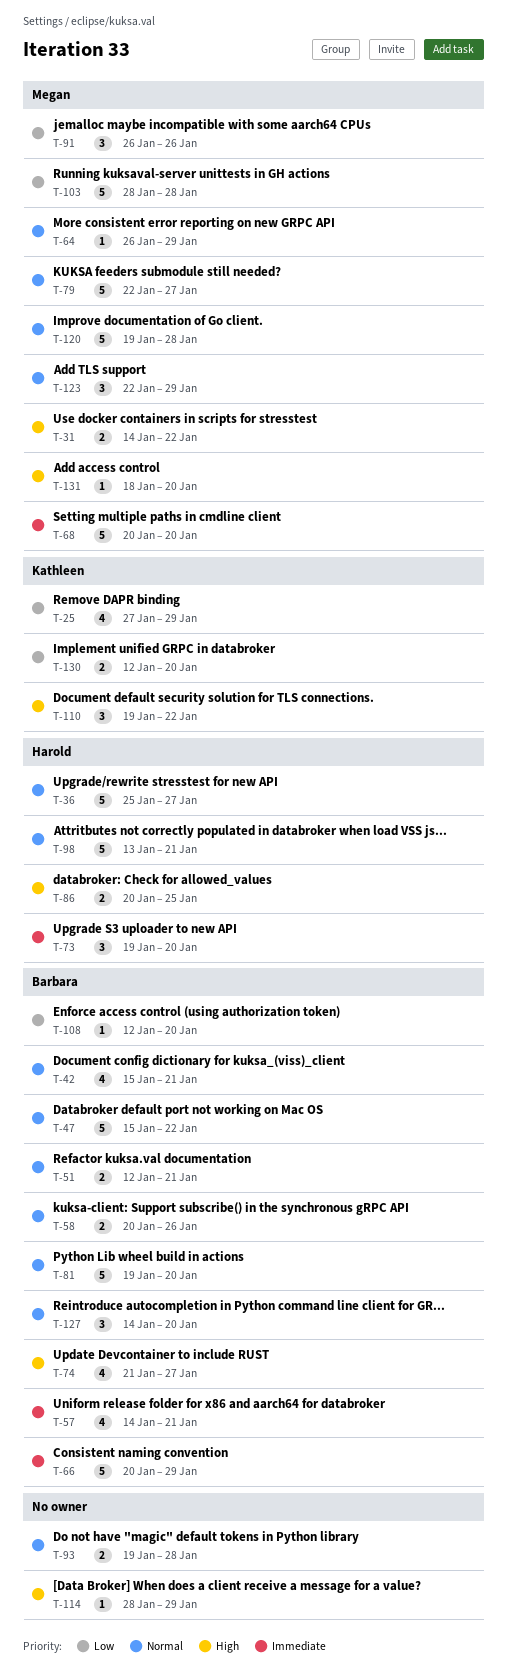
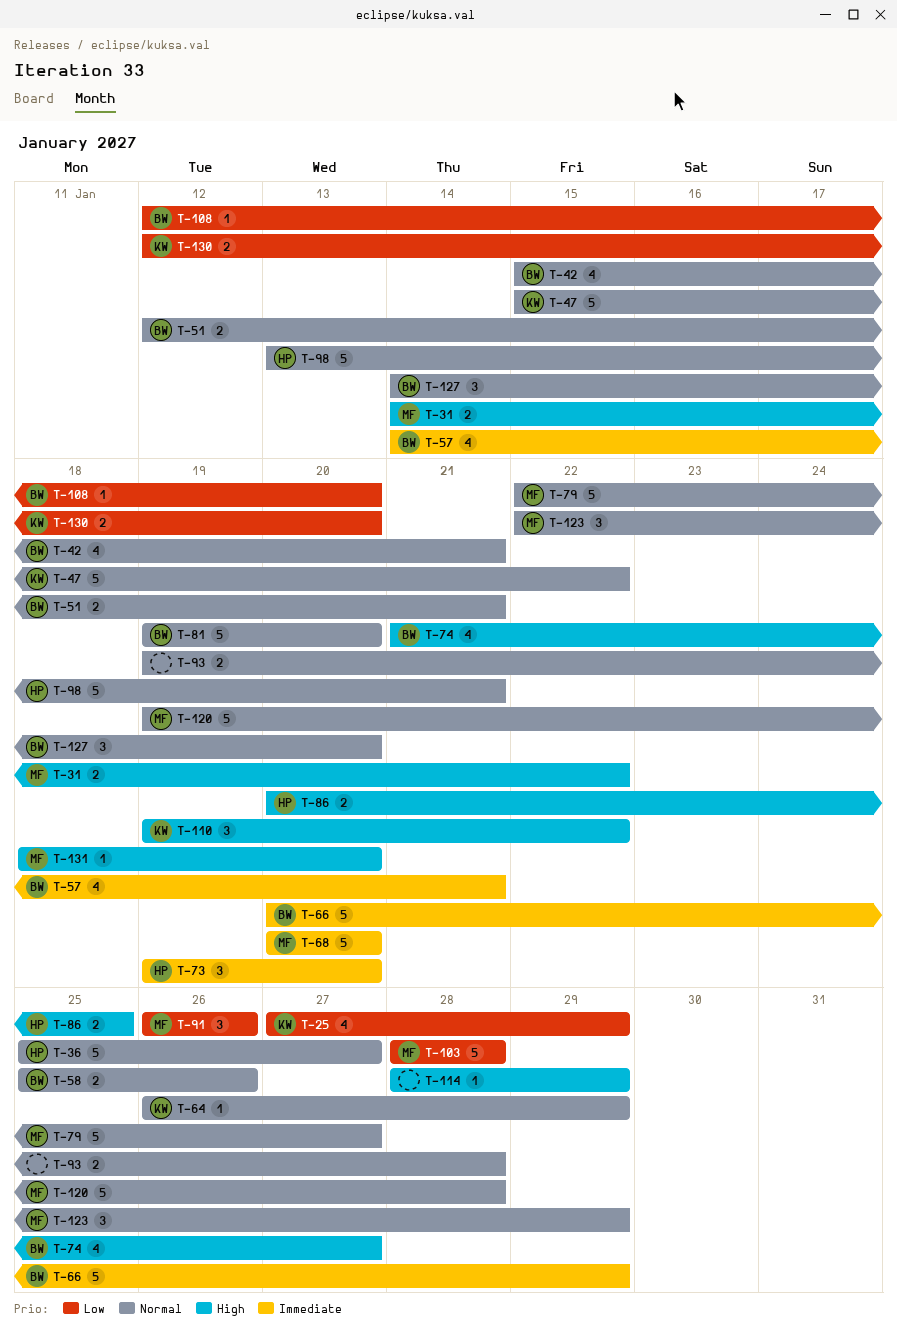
T-47, owner: Barbara -> Kathleen
T-58, start: Jan 20 -> Jan 25
T-64, owner: Megan -> Kathleen

